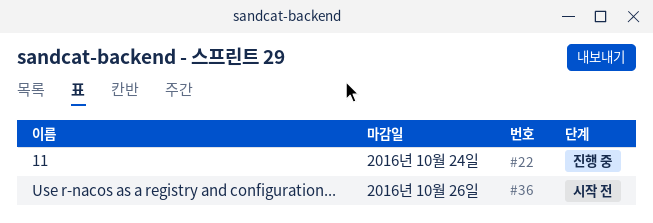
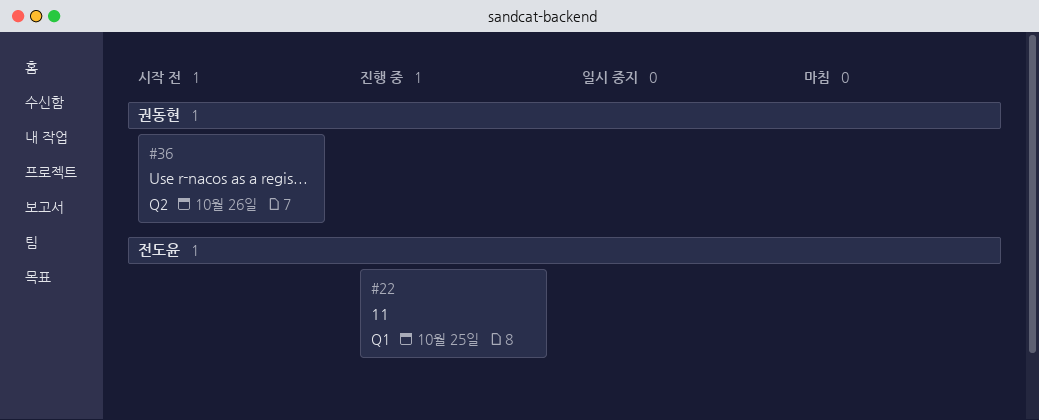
#22, due: Oct 24 -> Oct 25

